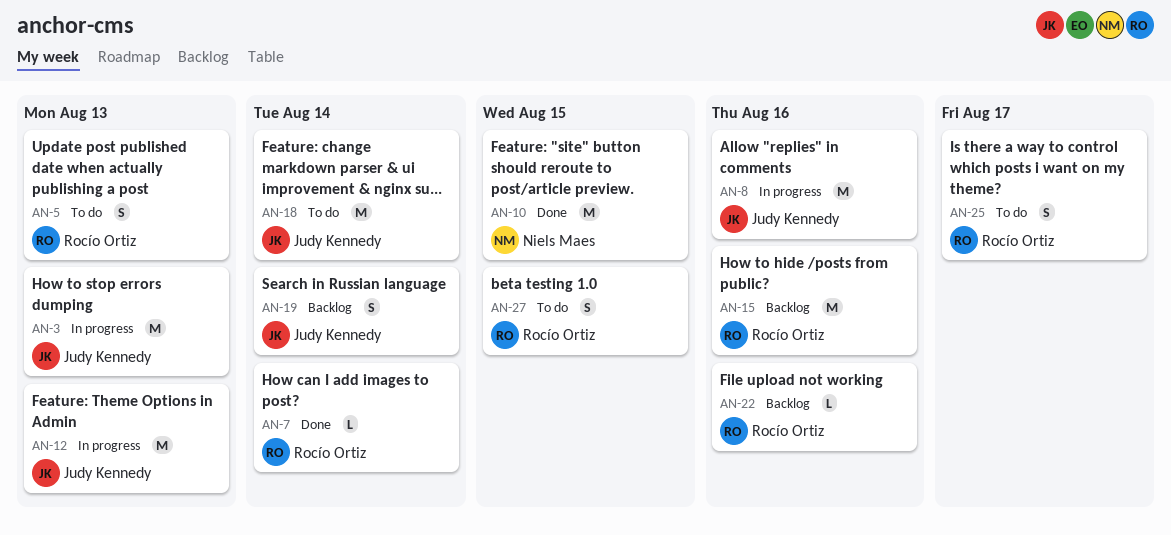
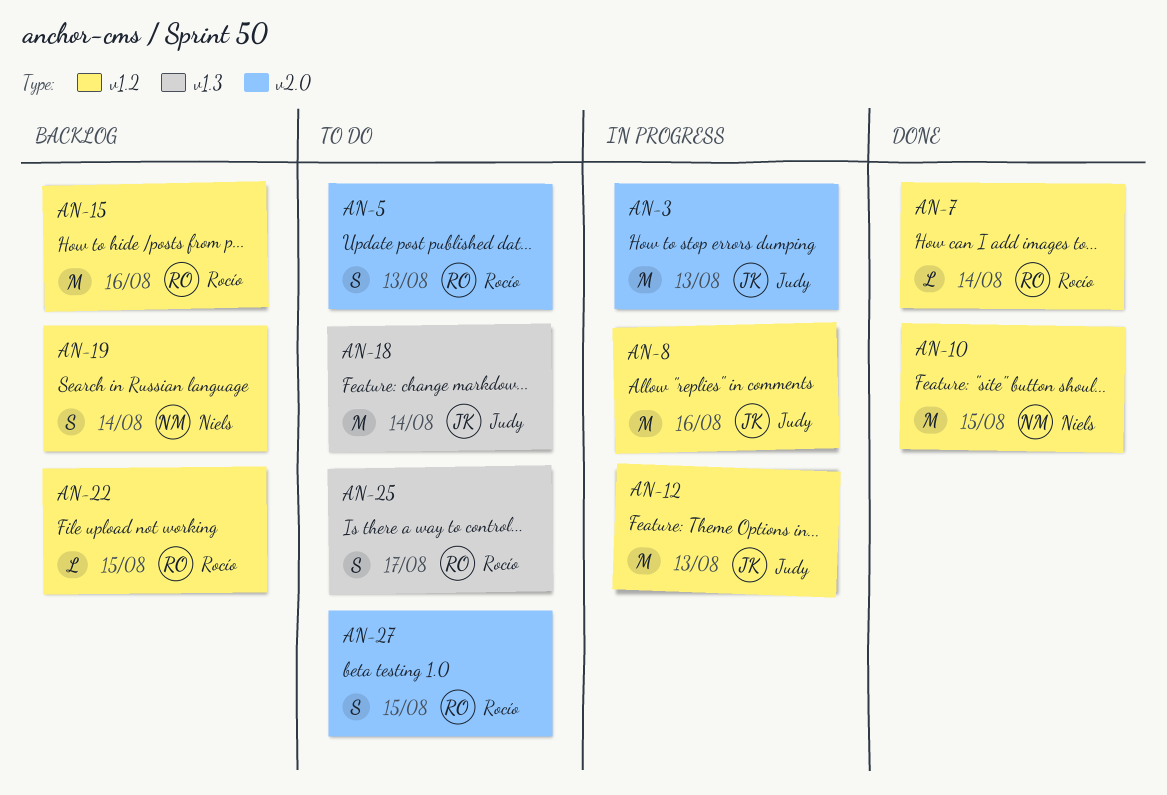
AN-19, owner: Judy Kennedy -> Niels Maes
AN-22, due: Aug 16 -> Aug 15

